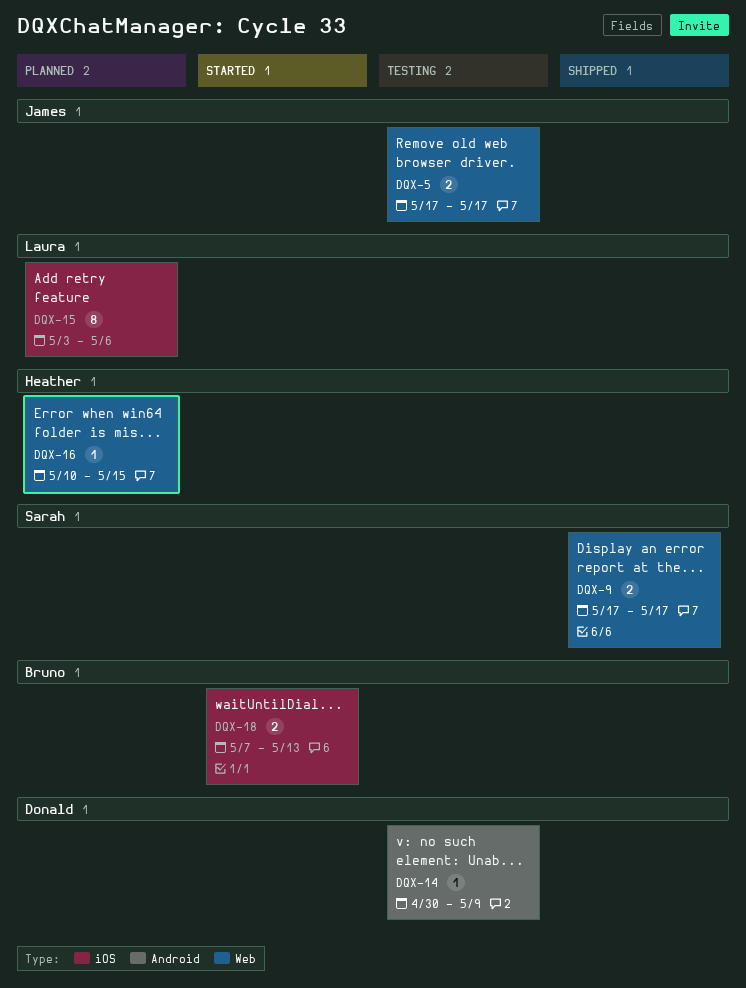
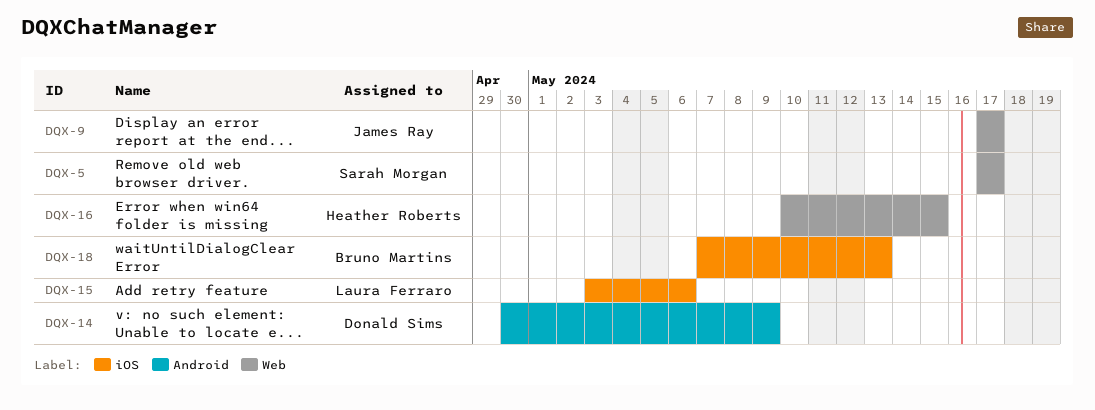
DQX-5, owner: James Ray -> Sarah Morgan
DQX-9, owner: Sarah Morgan -> James Ray

